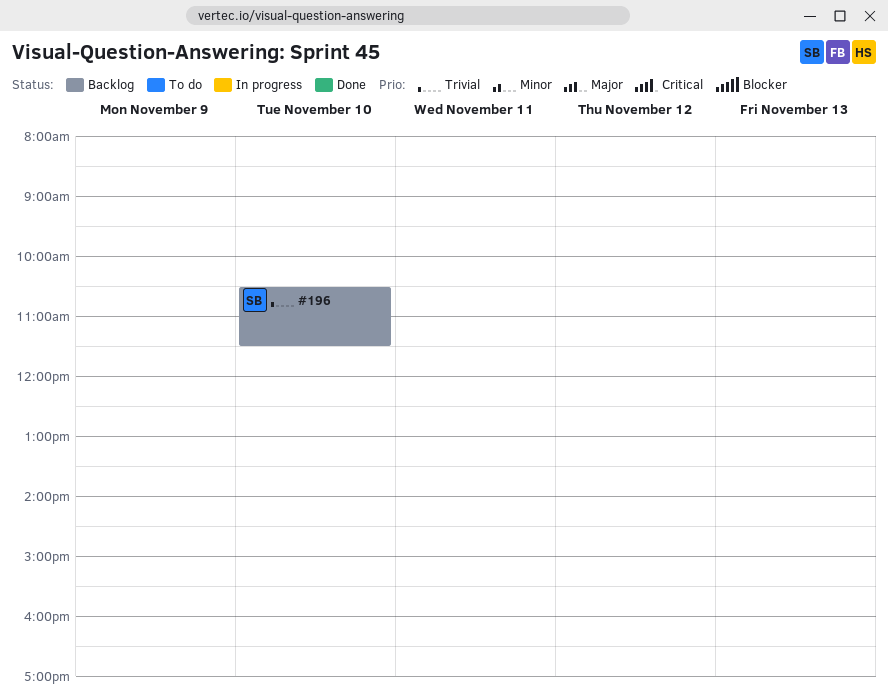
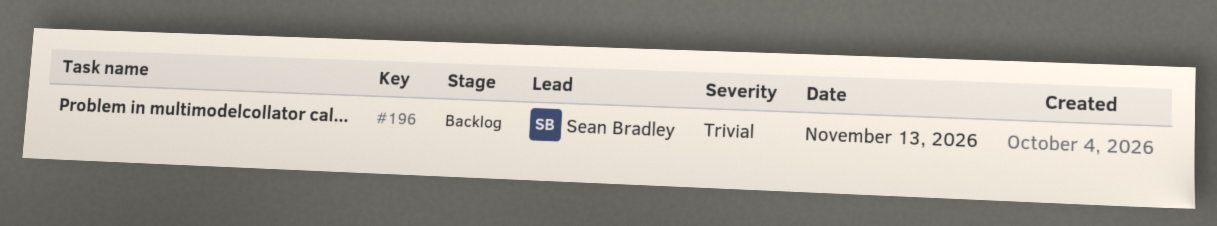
#196, day: Nov 10 -> Nov 13

